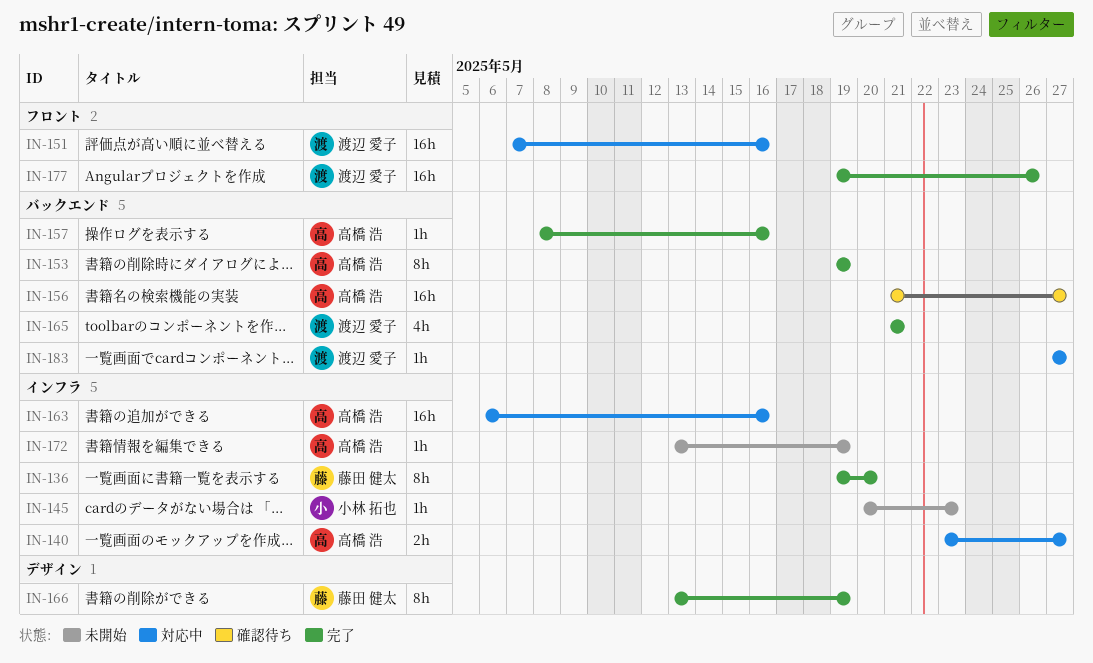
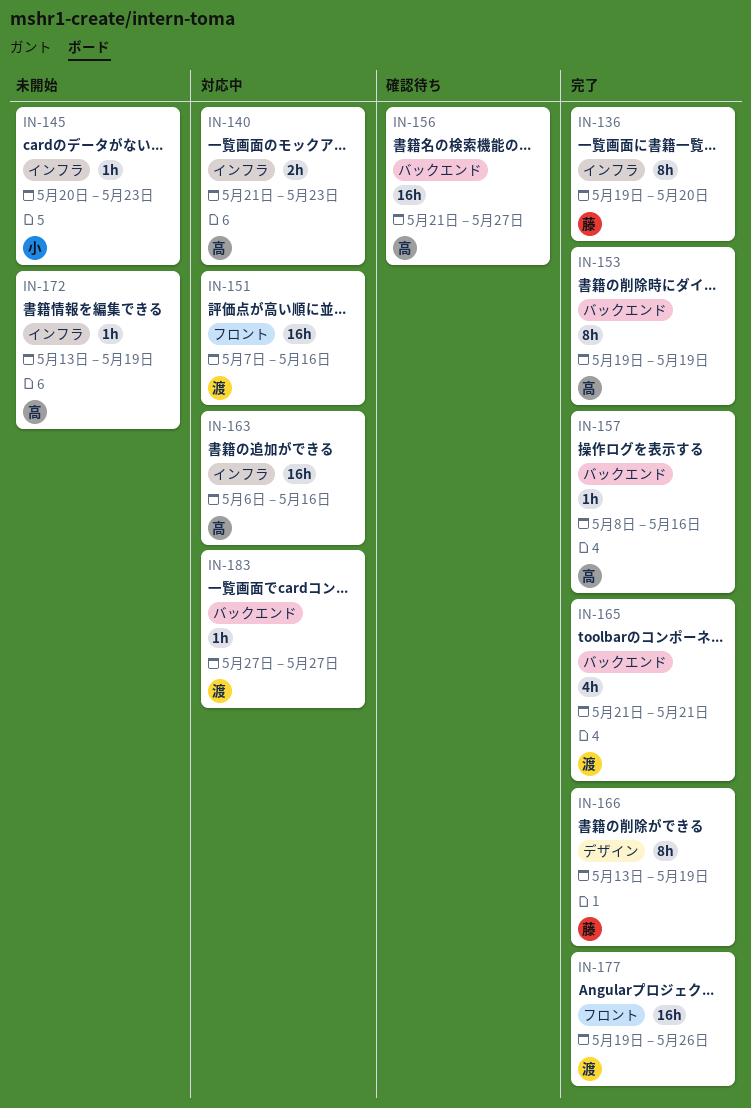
IN-140, start: May 23 -> May 21
IN-140, due: May 27 -> May 23

